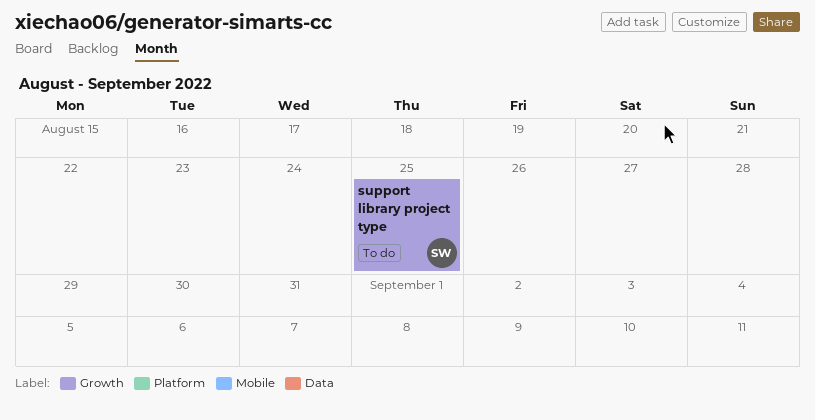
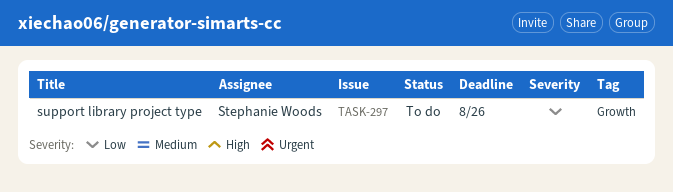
support library project type, due: Aug 25 -> Aug 26

